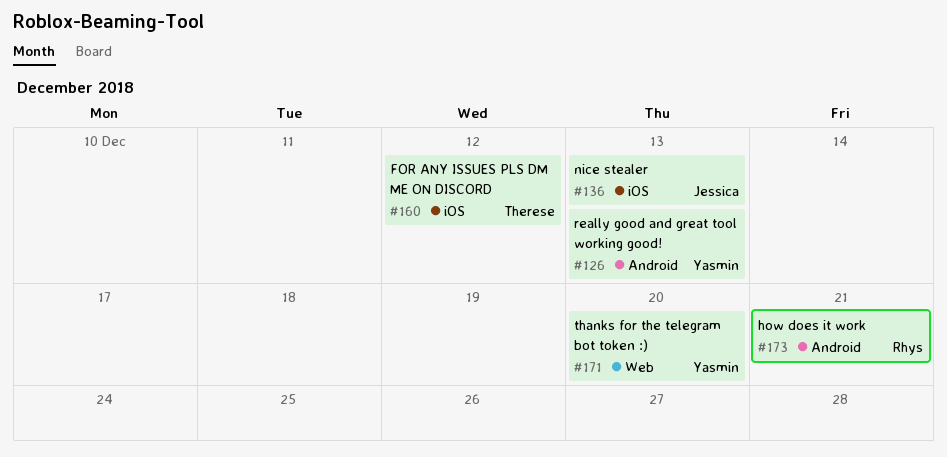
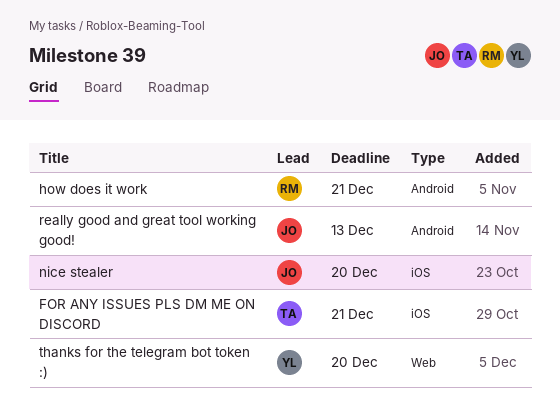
FOR ANY ISSUES PLS DM ME ON DISCORD, due: Dec 12 -> Dec 21
nice stealer, due: Dec 13 -> Dec 20
really good and great tool working good!, owner: Yasmin -> Jessica

